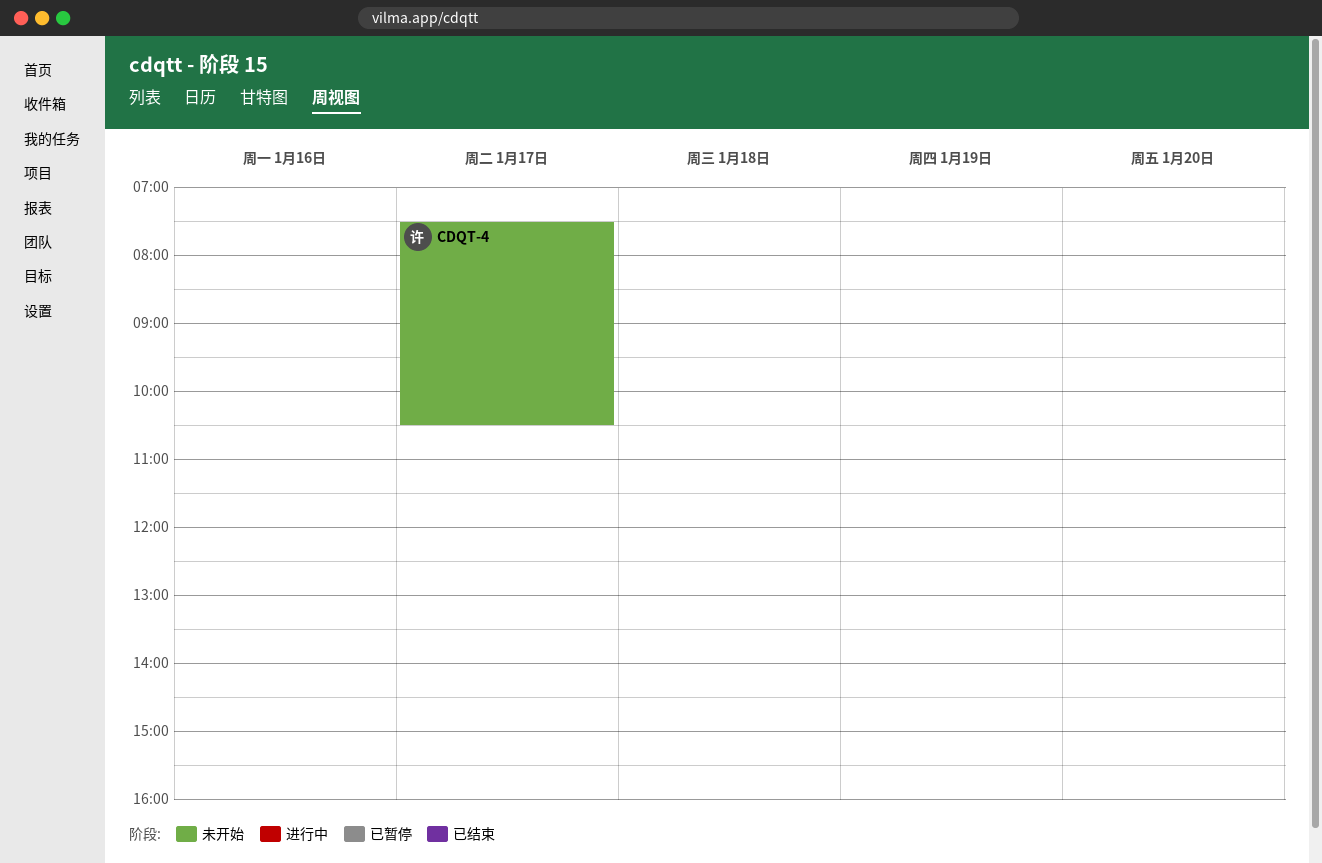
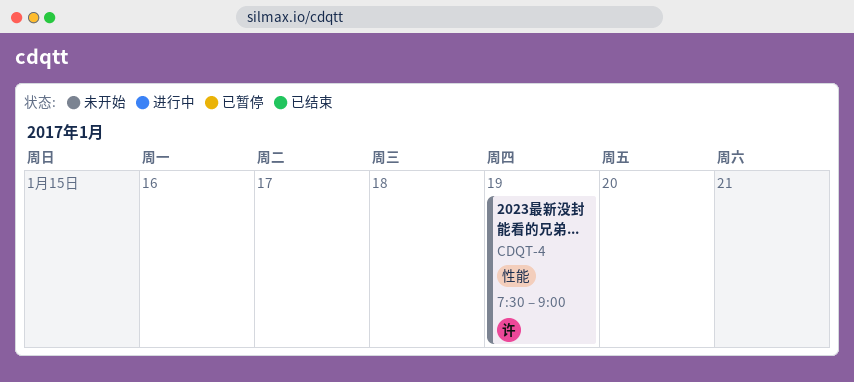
CDQT-4, day: Jan 17 -> Jan 19
CDQT-4, ends: 10:30 -> 09:00

